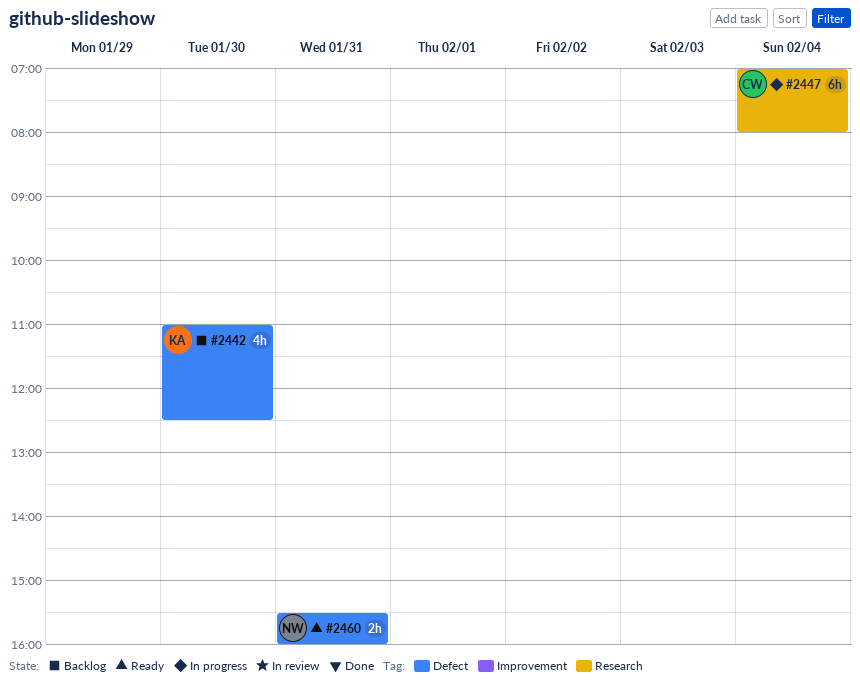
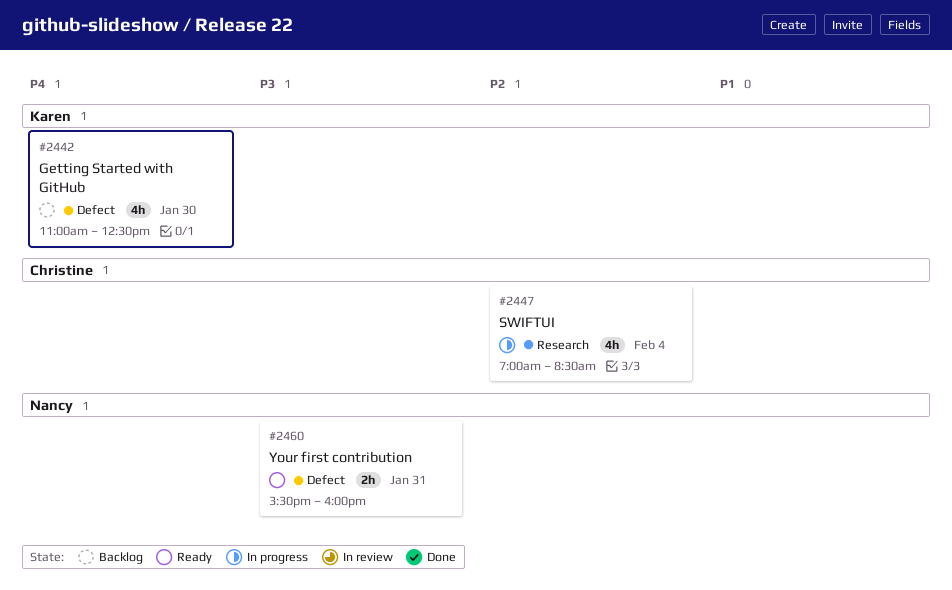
#2447, estimate: 6h -> 4h
#2447, ends: 08:00 -> 08:30

